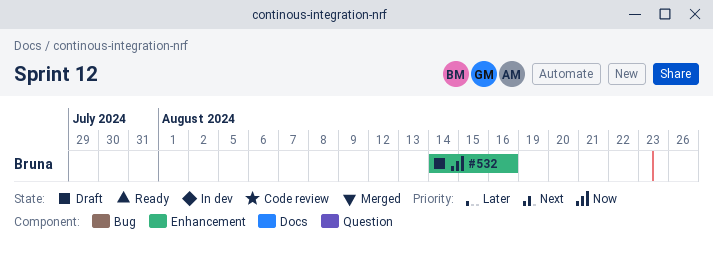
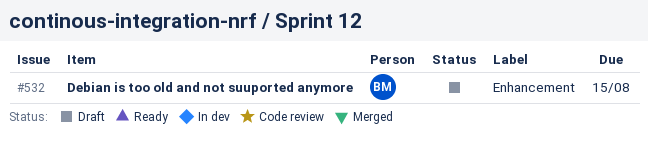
#532, due: Aug 16 -> Aug 15

